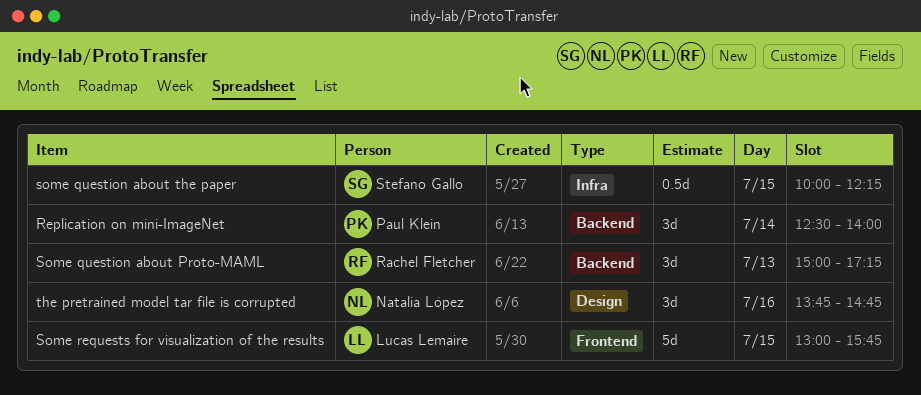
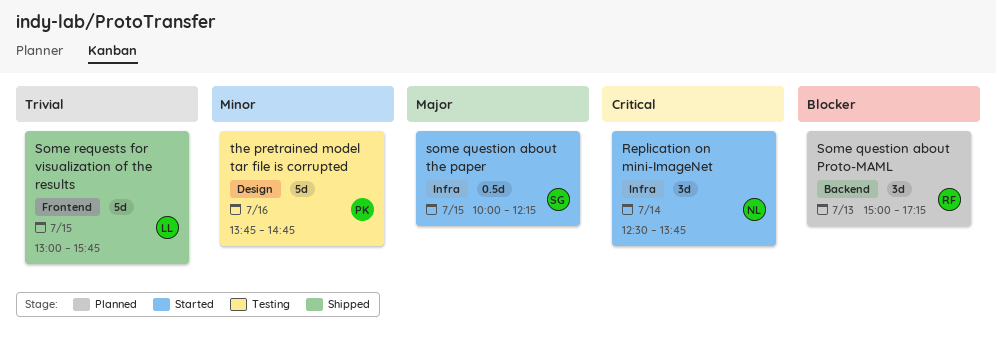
Replication on mini-ImageNet, owner: Paul Klein -> Natalia López
Replication on mini-ImageNet, label: Backend -> Infra
Replication on mini-ImageNet, ends: 14:00 -> 13:45
the pretrained model tar file is corrupted, owner: Natalia López -> Paul Klein
the pretrained model tar file is corrupted, estimate: 3d -> 5d

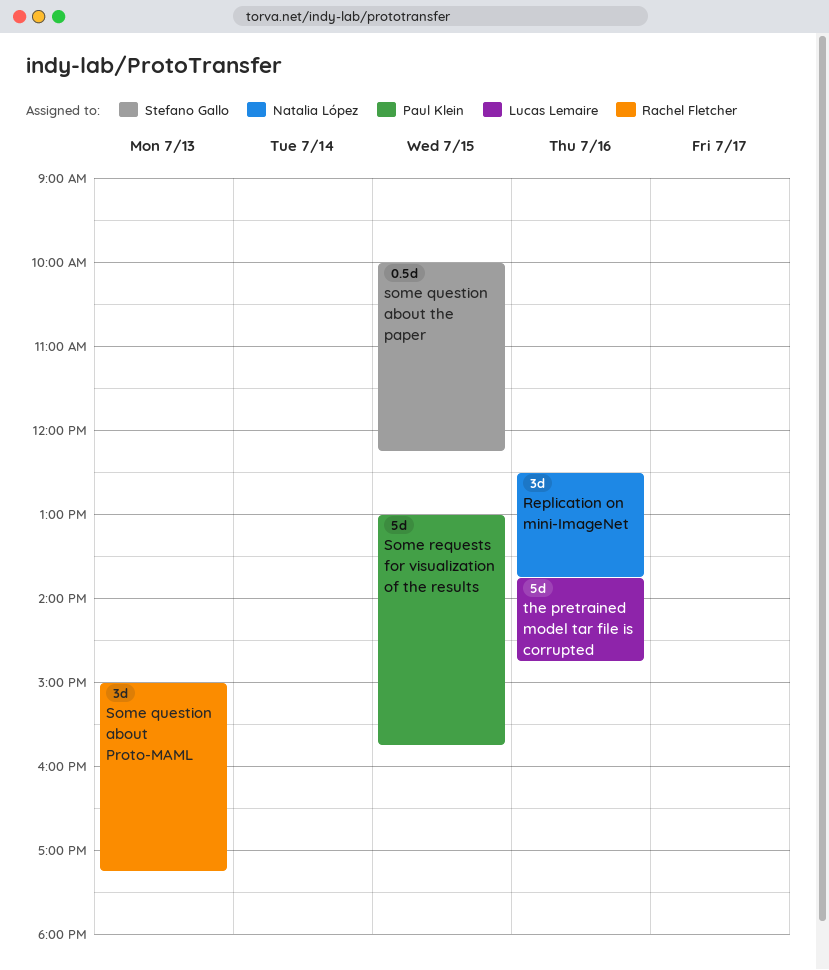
Replication on mini-ImageNet, day: Jul 14 -> Jul 16
Some requests for visualization of the results, owner: Lucas Lemaire -> Paul Klein
the pretrained model tar file is corrupted, owner: Paul Klein -> Lucas Lemaire

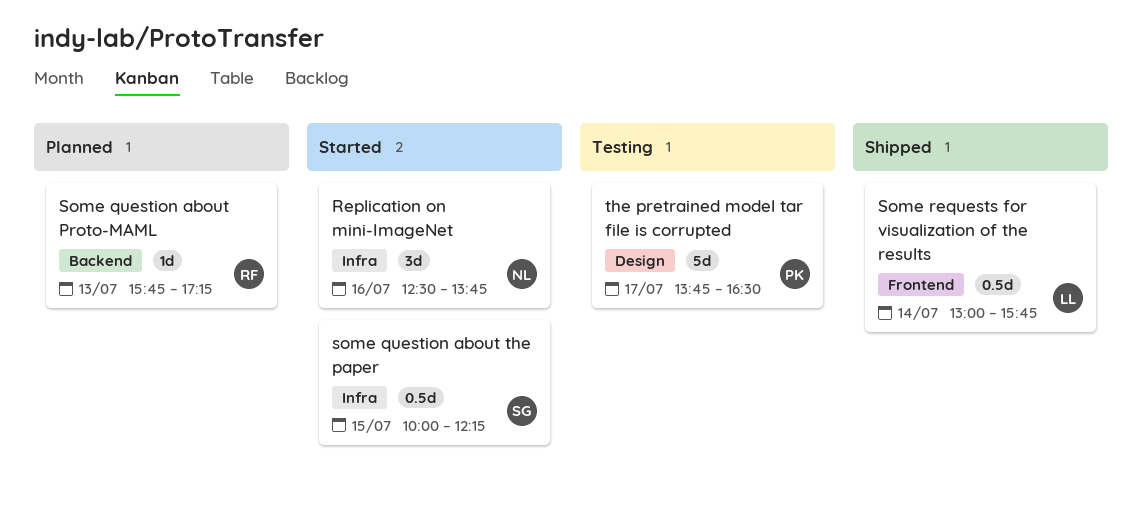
Some question about Proto-MAML, estimate: 3d -> 1d
Some question about Proto-MAML, begins: 15:00 -> 15:45
Some requests for visualization of the results, owner: Paul Klein -> Lucas Lemaire
Some requests for visualization of the results, estimate: 5d -> 0.5d
Some requests for visualization of the results, day: Jul 15 -> Jul 14
the pretrained model tar file is corrupted, owner: Lucas Lemaire -> Paul Klein
the pretrained model tar file is corrupted, day: Jul 16 -> Jul 17
the pretrained model tar file is corrupted, ends: 14:45 -> 16:30

